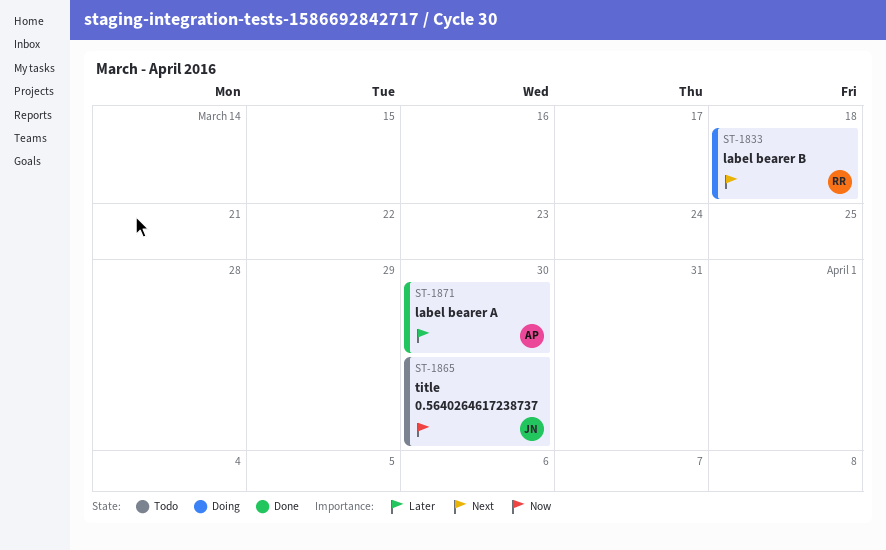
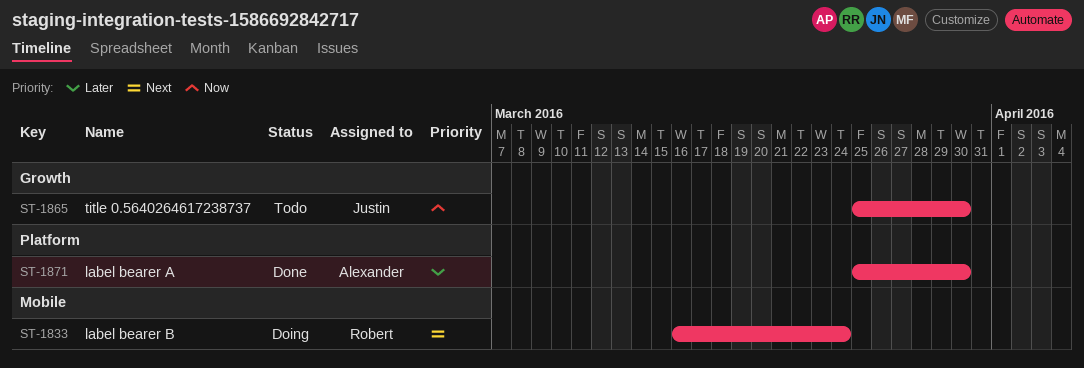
ST-1833, due: Mar 18 -> Mar 24

